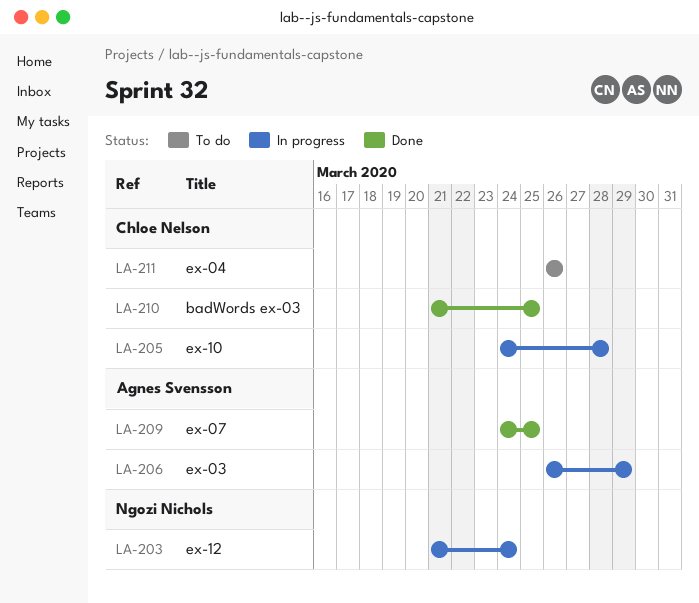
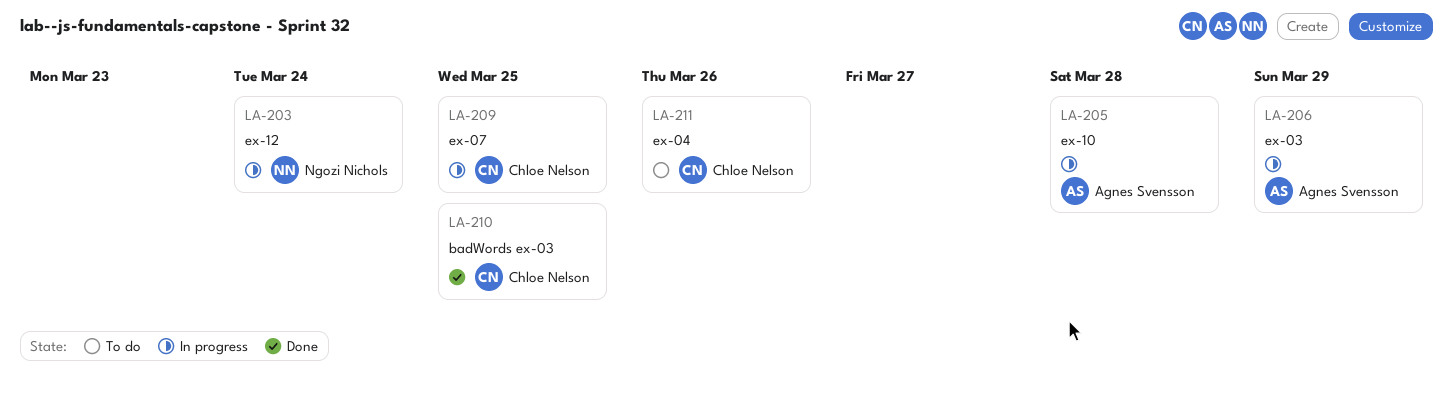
LA-205, owner: Chloe Nelson -> Agnes Svensson
LA-209, status: Done -> In progress
LA-209, owner: Agnes Svensson -> Chloe Nelson

